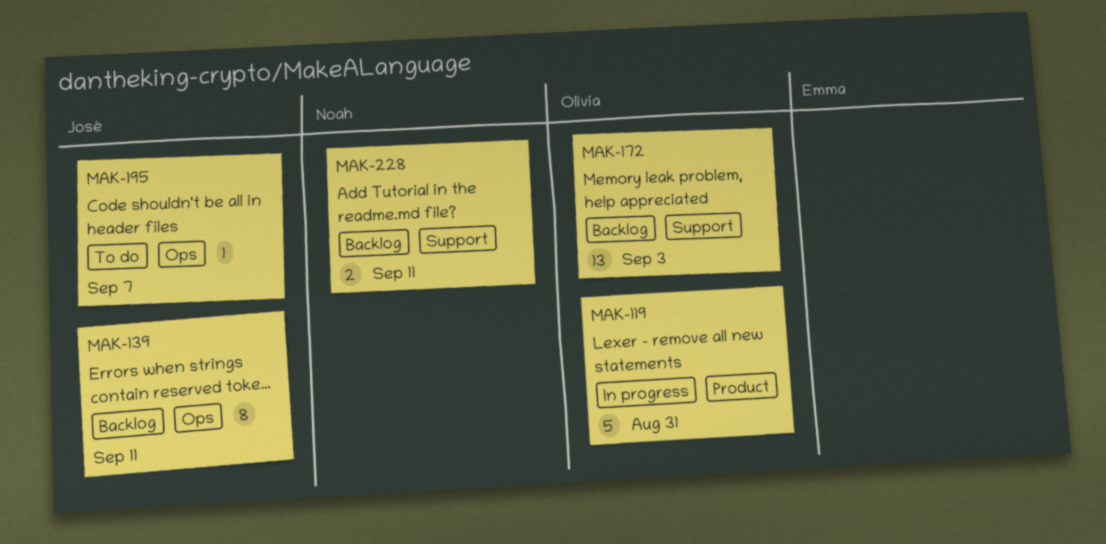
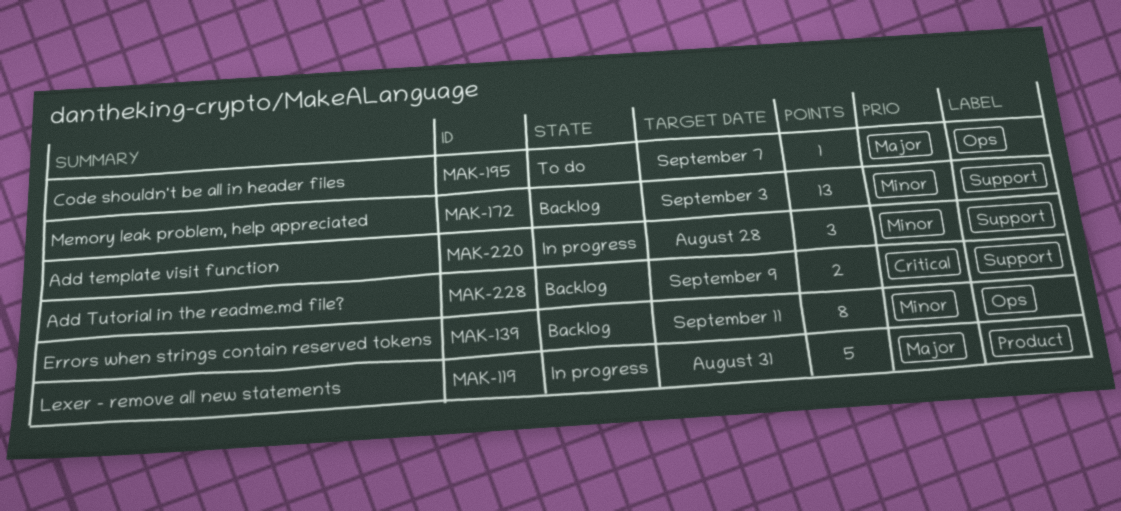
MAK-220: none -> present
MAK-228, due: Sep 11 -> Sep 9

